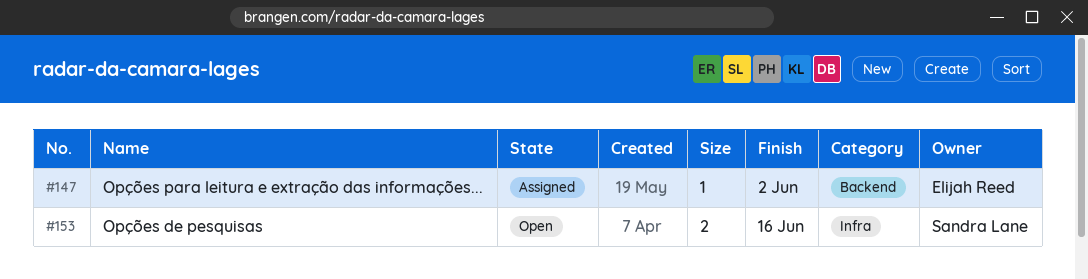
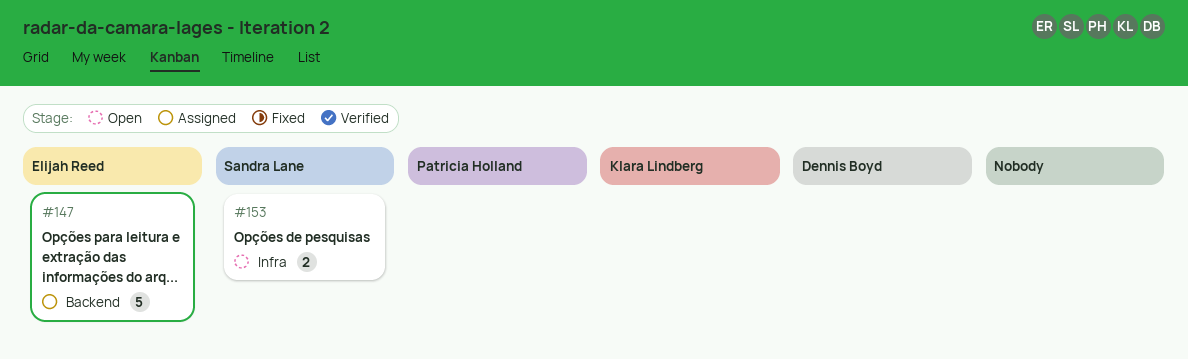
#147, estimate: 1 -> 5

